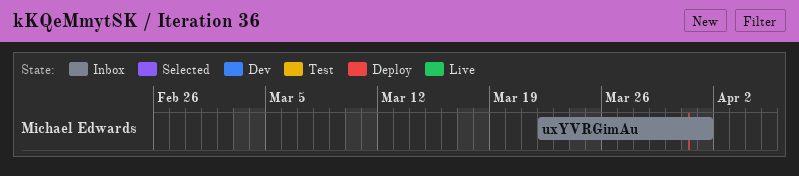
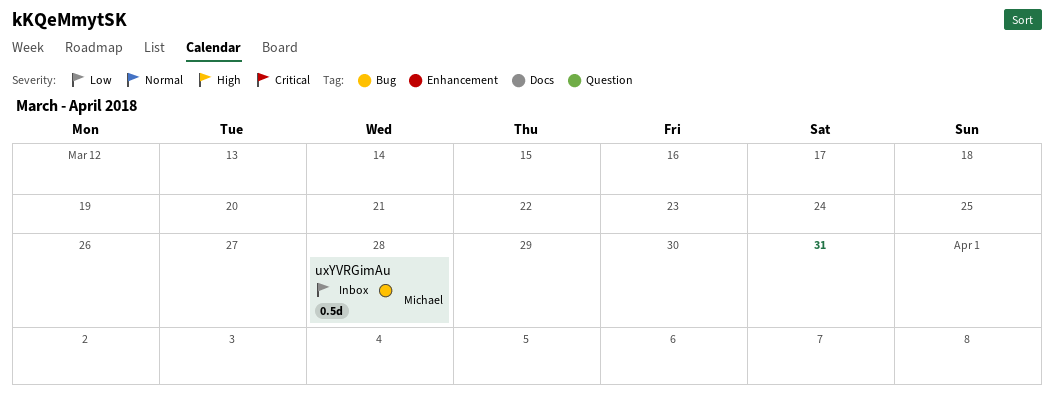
uxYVRGimAu, due: Apr 1 -> Mar 28

